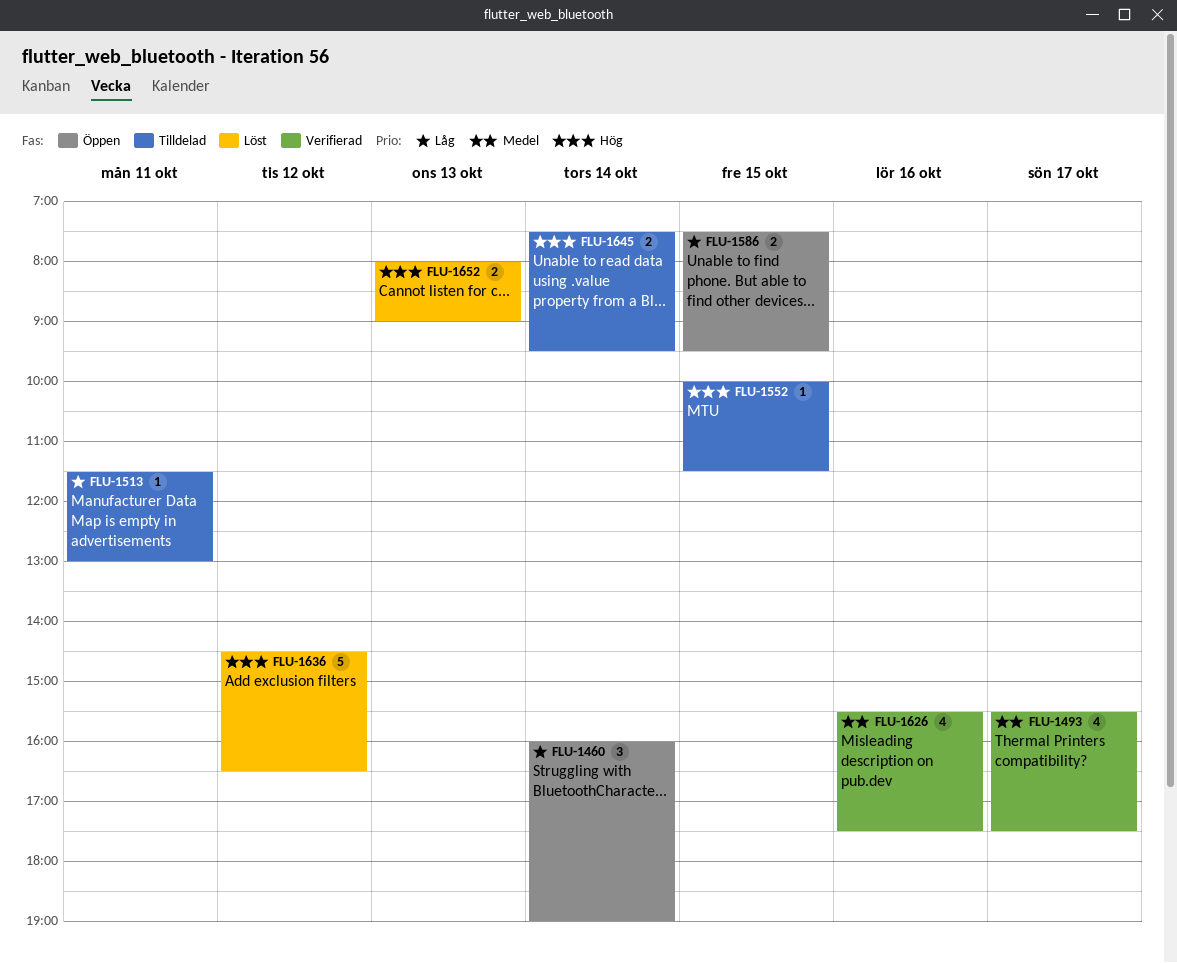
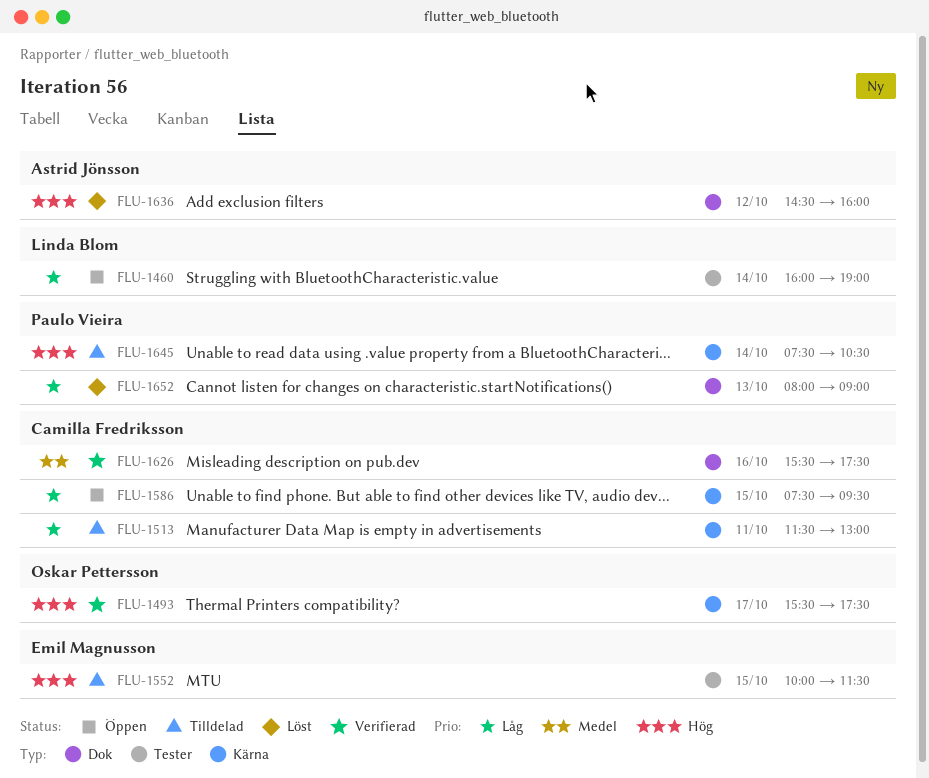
FLU-1493, priority: Medel -> Hög
FLU-1636, ends: 16:30 -> 16:00
FLU-1645, ends: 09:30 -> 10:30
FLU-1652, priority: Hög -> Låg

